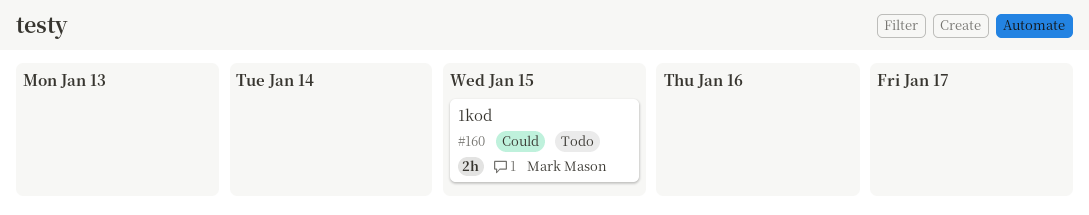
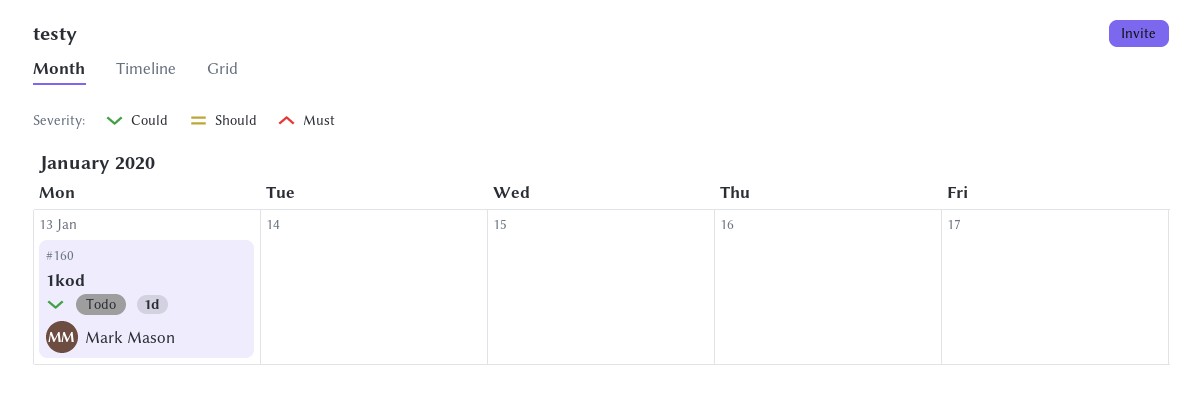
#160, estimate: 2h -> 1d
#160, due: Jan 15 -> Jan 13

